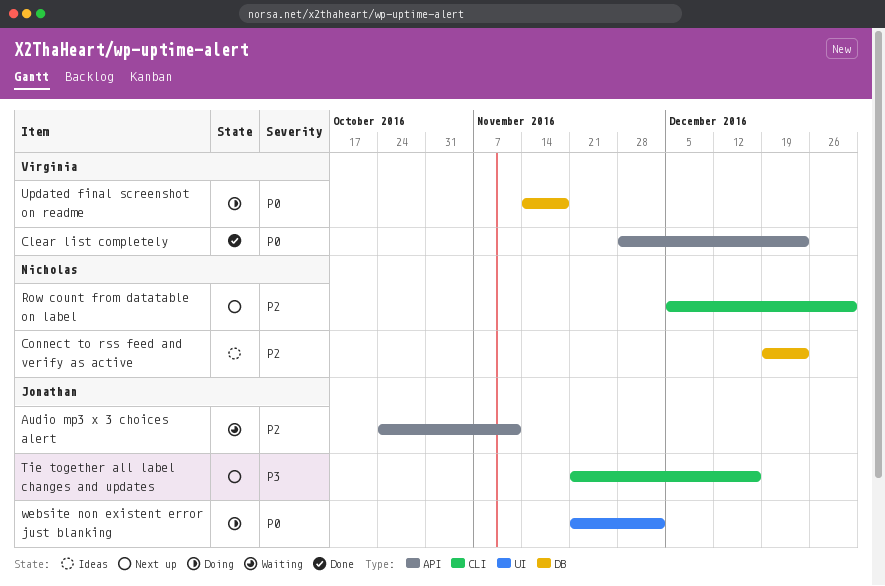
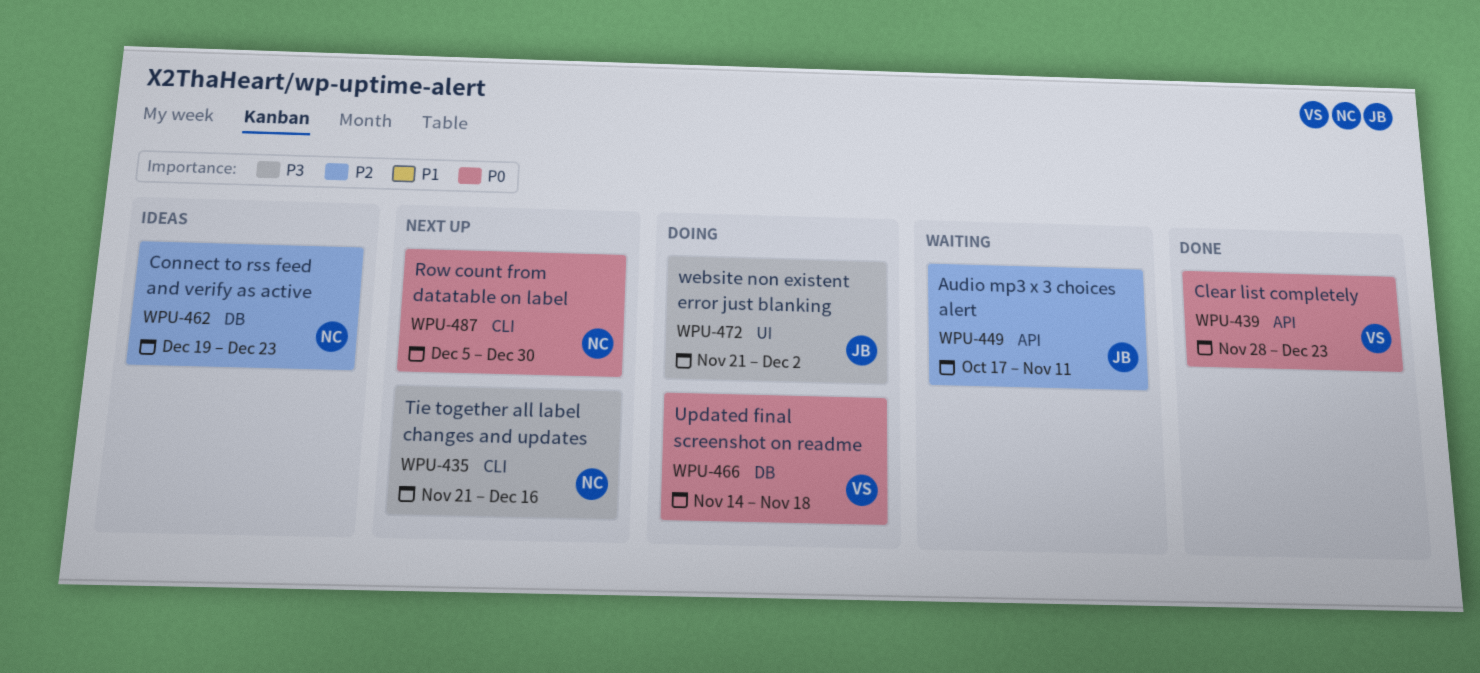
Audio mp3 x 3 choices alert, start: Oct 24 -> Oct 17
Row count from datatable on label, priority: P2 -> P0
Tie together all label changes and updates, owner: Jonathan -> Nicholas
website non existent error just blanking, priority: P0 -> P3

